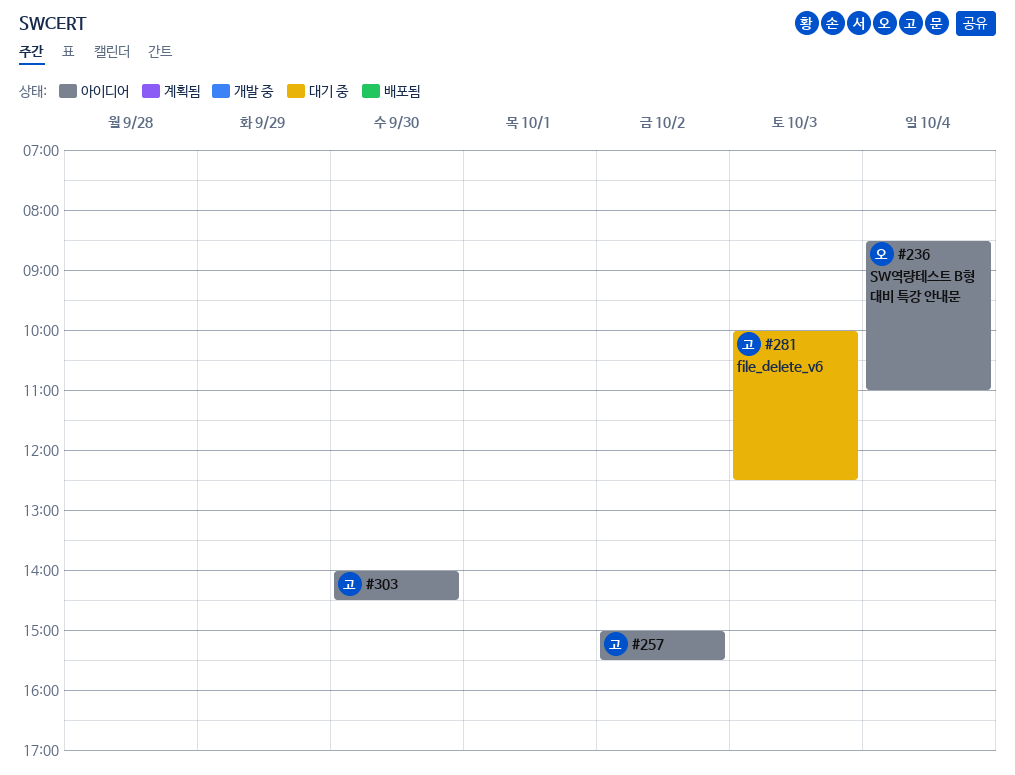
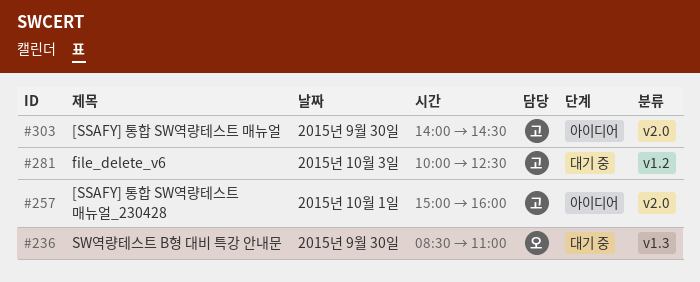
#236, status: 아이디어 -> 대기 중
#236, day: Oct 4 -> Sep 30
#257, day: Oct 2 -> Oct 1
#257, ends: 15:30 -> 16:00

